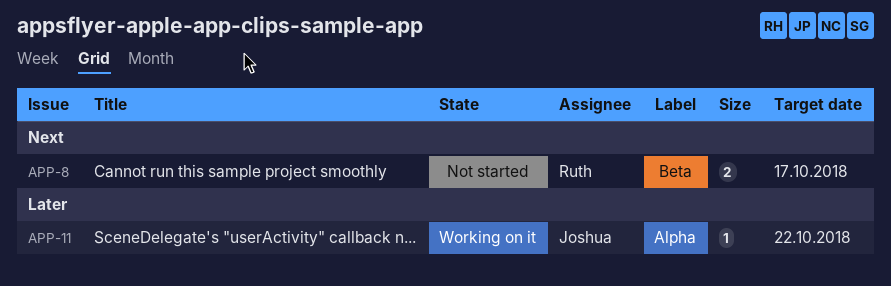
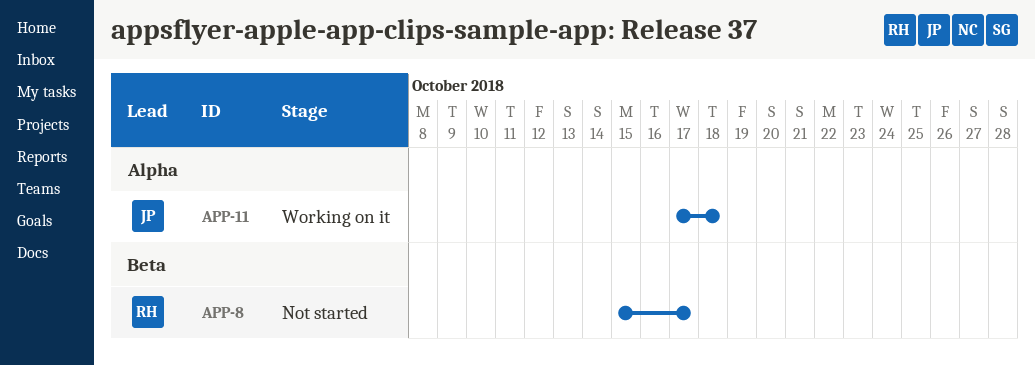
APP-11, due: Oct 22 -> Oct 18

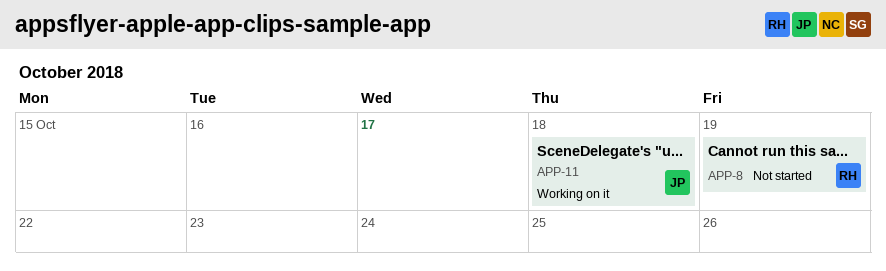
APP-8, due: Oct 17 -> Oct 19

